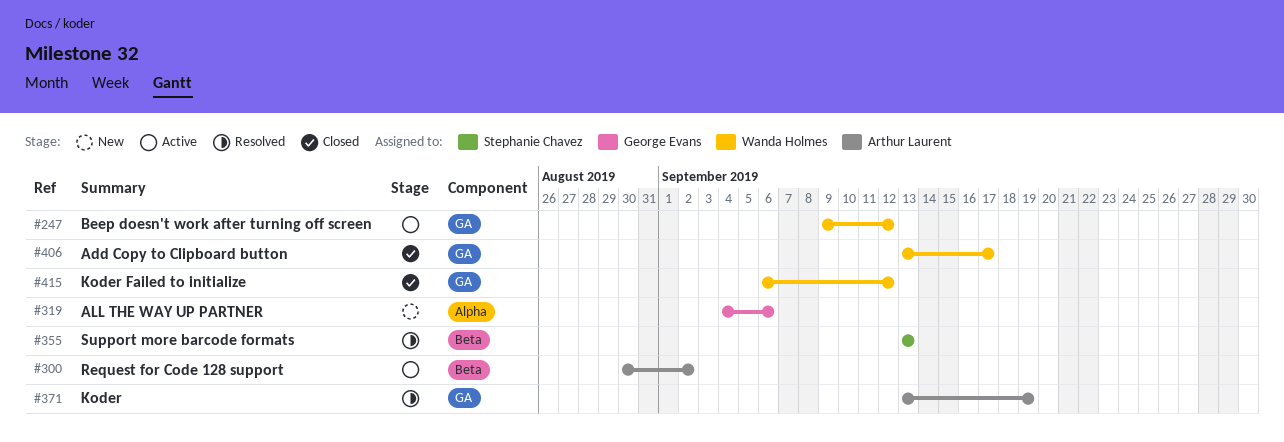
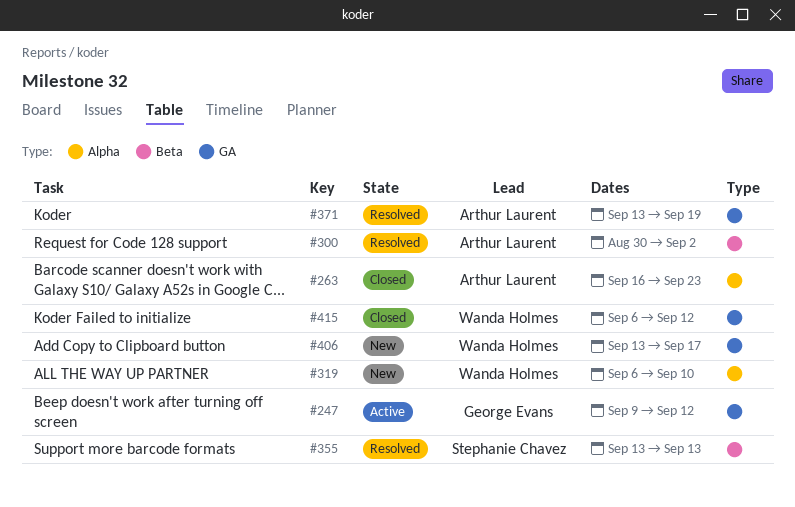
#247, owner: Wanda Holmes -> George Evans
#263: none -> present
#300, status: Active -> Resolved
#319, owner: George Evans -> Wanda Holmes
#319, start: Sep 4 -> Sep 6
#319, due: Sep 6 -> Sep 10
#406, status: Closed -> New

